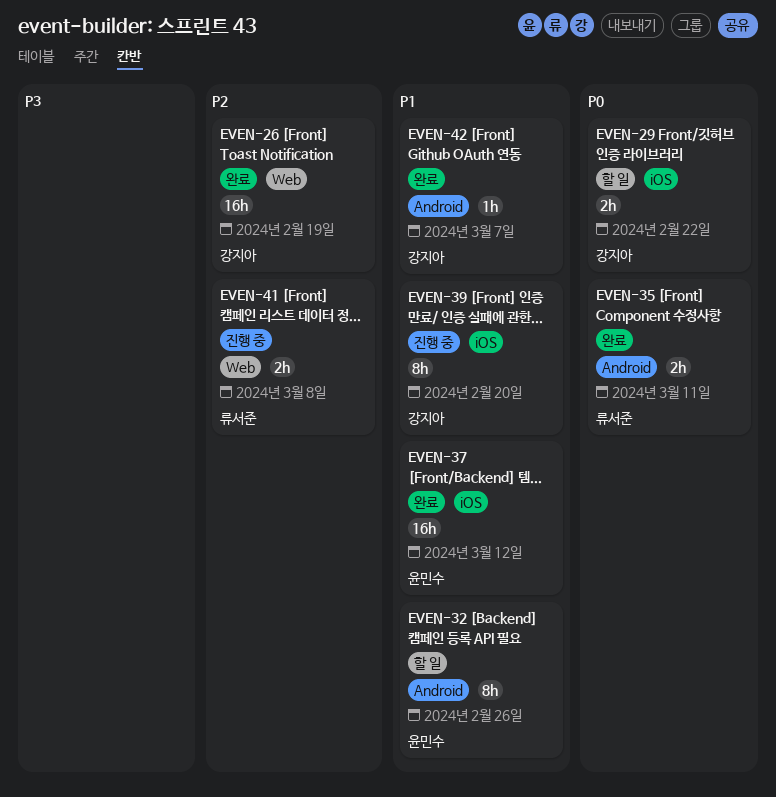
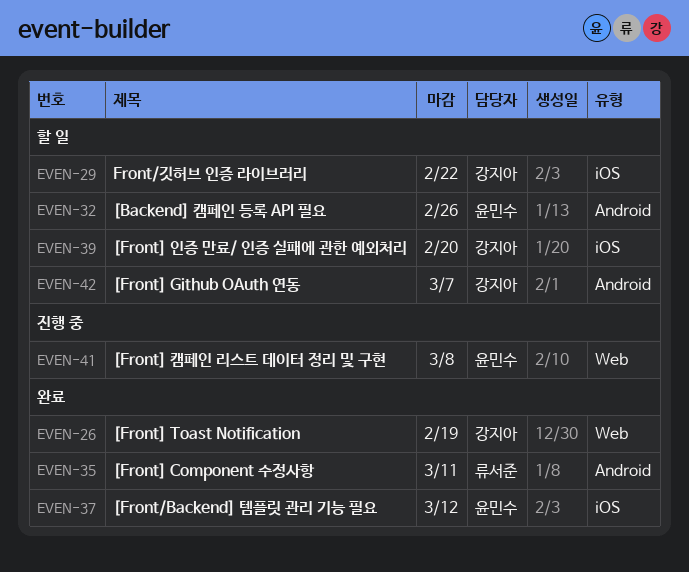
EVEN-39, status: 진행 중 -> 할 일
EVEN-41, owner: 류서준 -> 윤민수
EVEN-42, status: 완료 -> 할 일

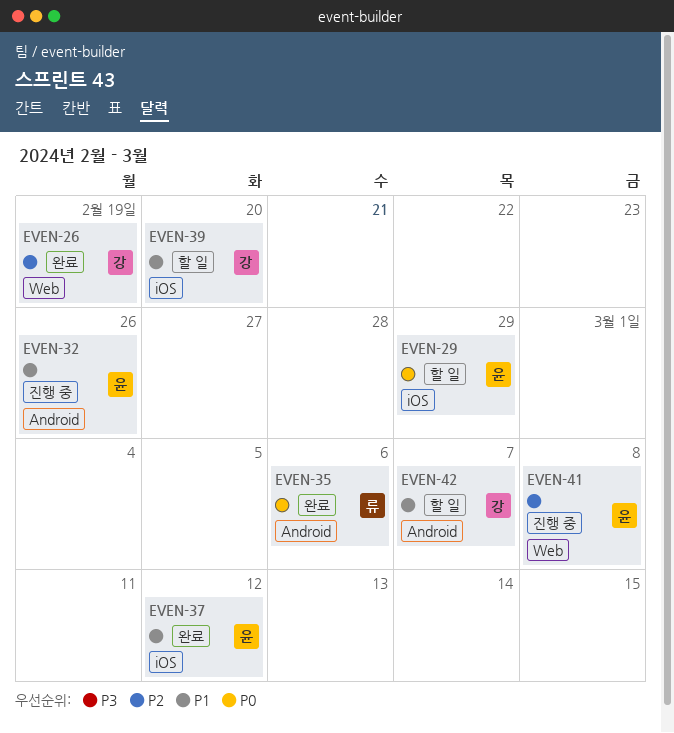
EVEN-29, owner: 강지아 -> 윤민수
EVEN-29, due: Feb 22 -> Feb 29
EVEN-32, status: 할 일 -> 진행 중
EVEN-35, due: Mar 11 -> Mar 6

